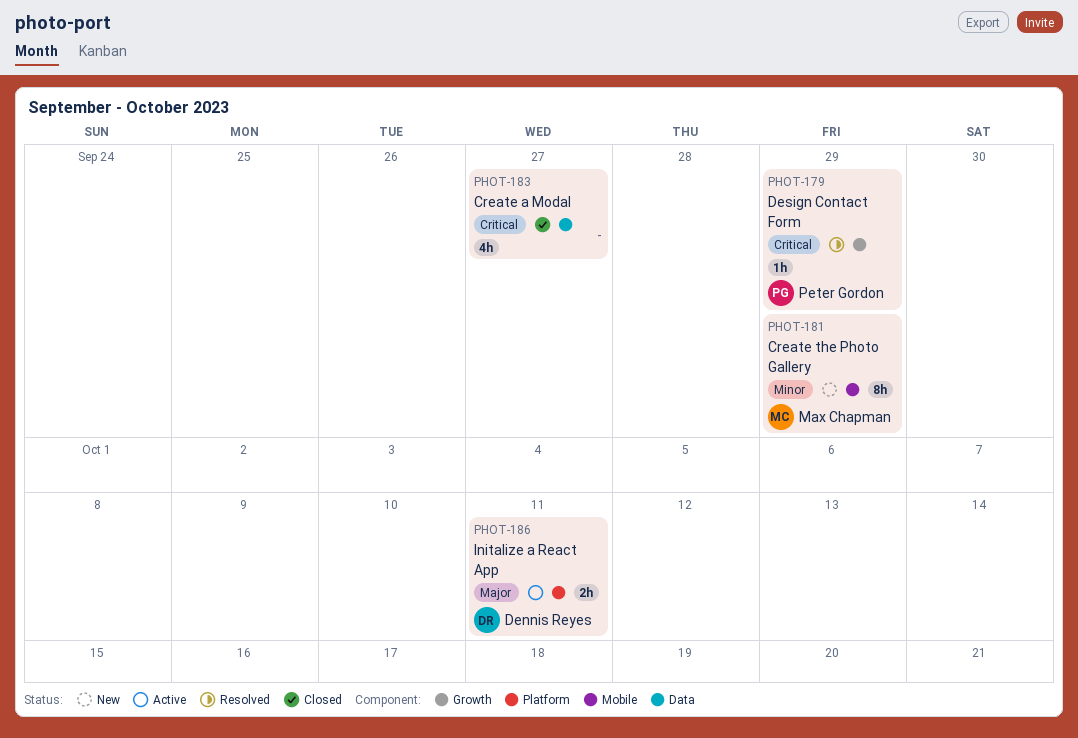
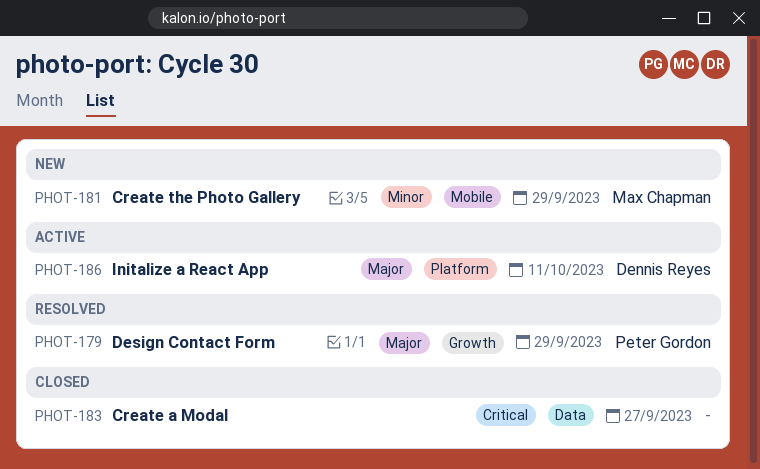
PHOT-179, priority: Critical -> Major

